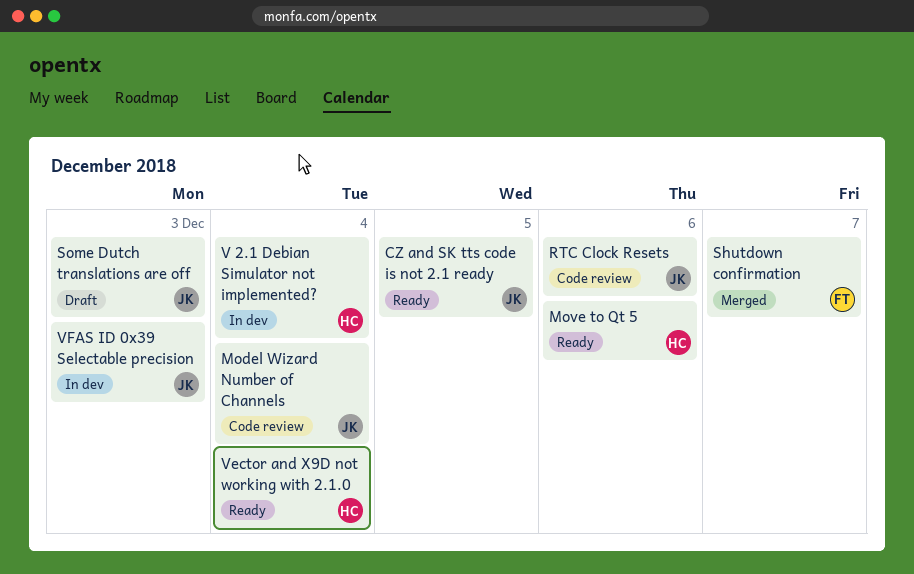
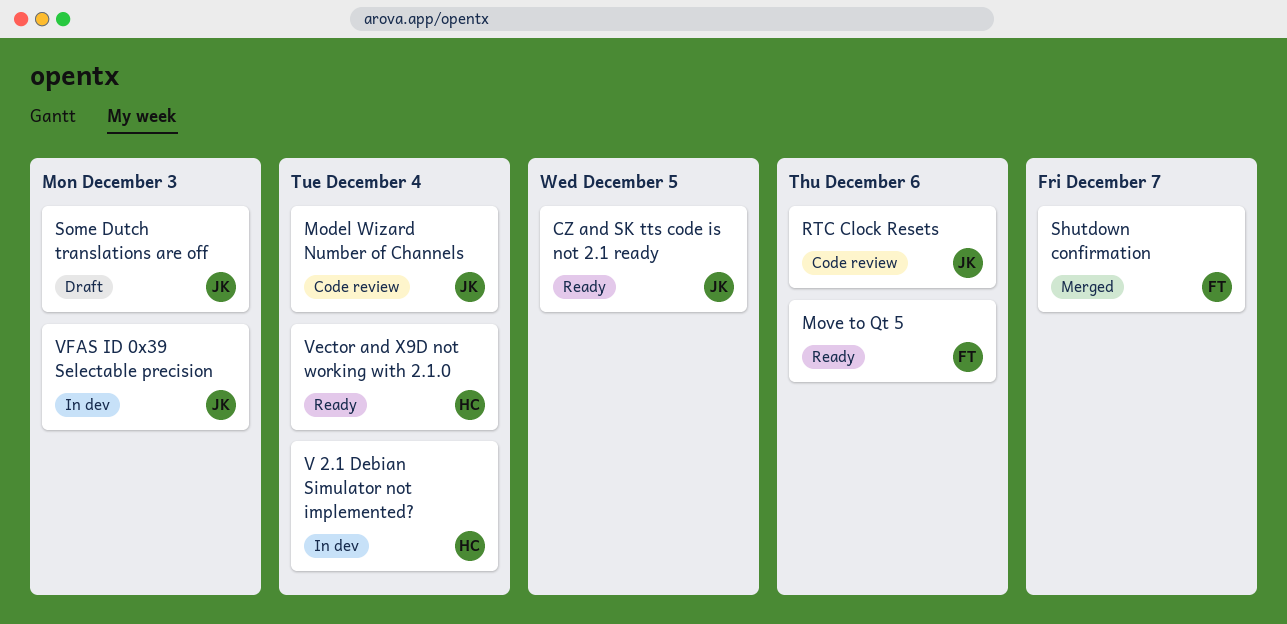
Move to Qt 5, owner: HC -> FT

